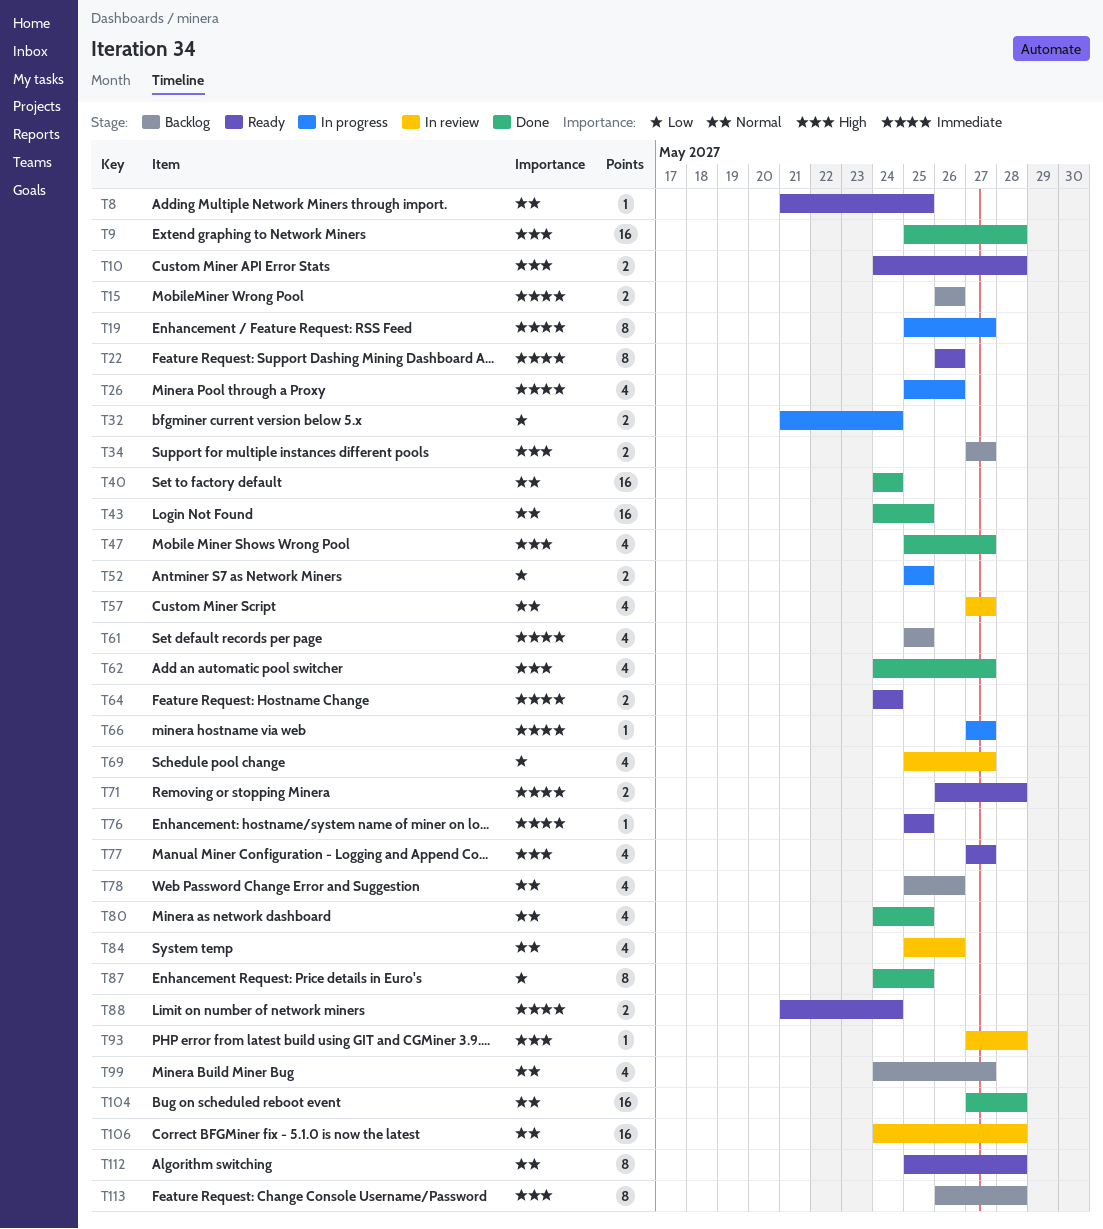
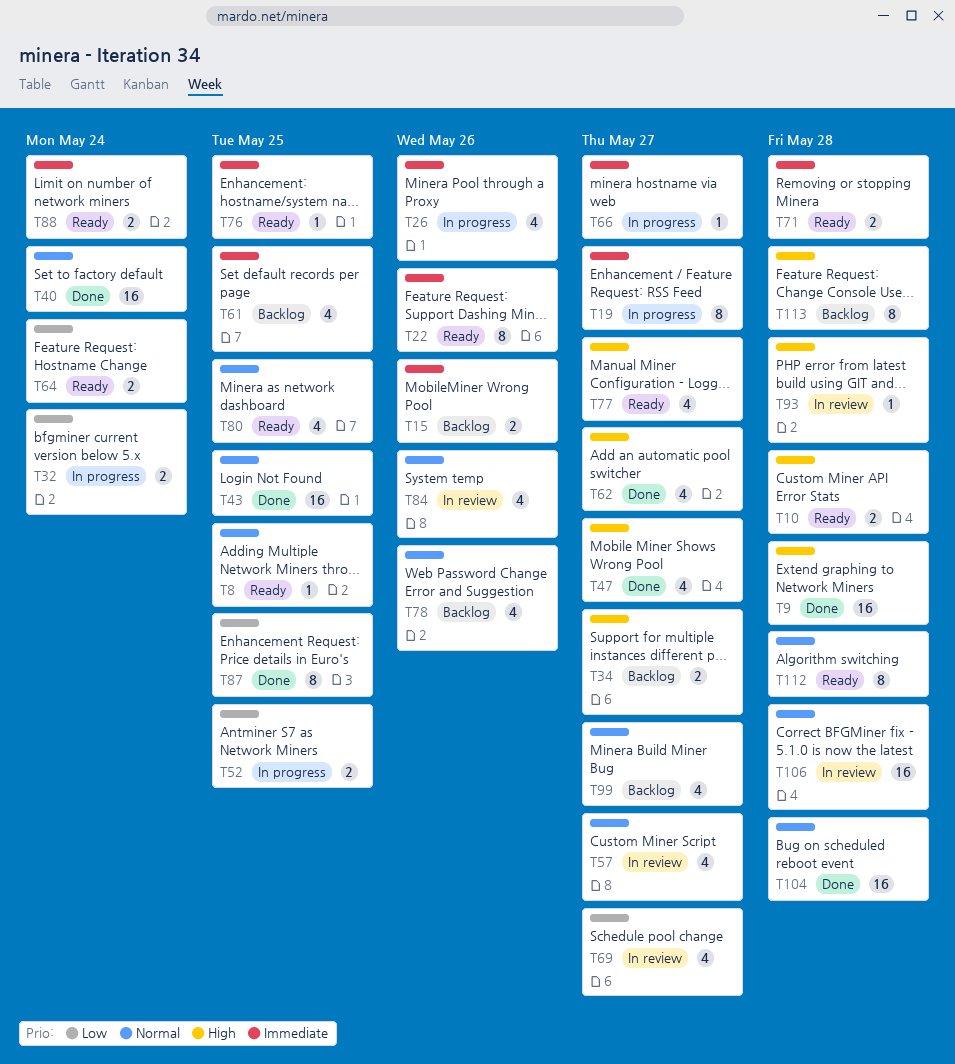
T64, priority: Immediate -> Low
T80, status: Done -> Ready

